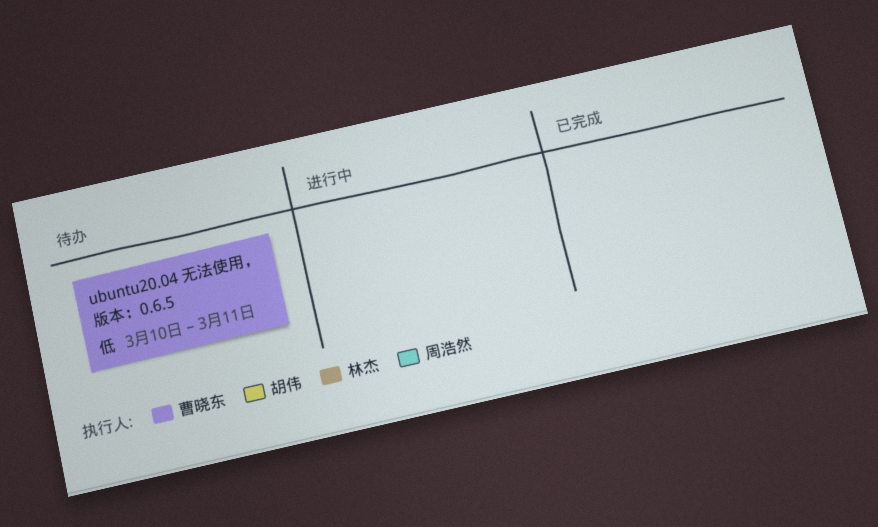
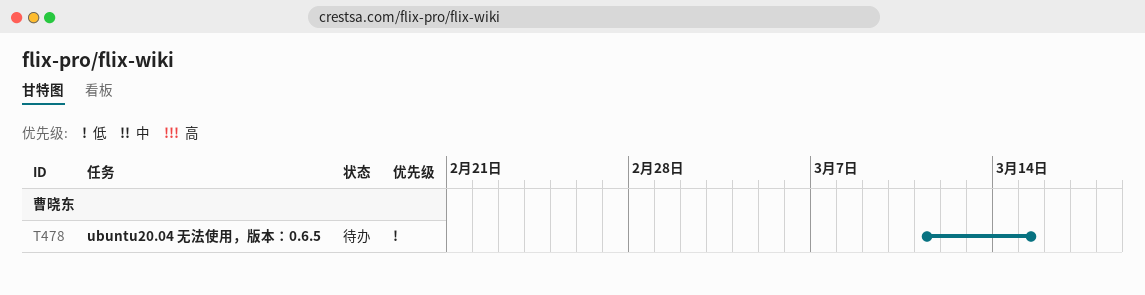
ubuntu20.04 无法使用，版本：0.6.5, start: Mar 10 -> Mar 11
ubuntu20.04 无法使用，版本：0.6.5, due: Mar 11 -> Mar 15

